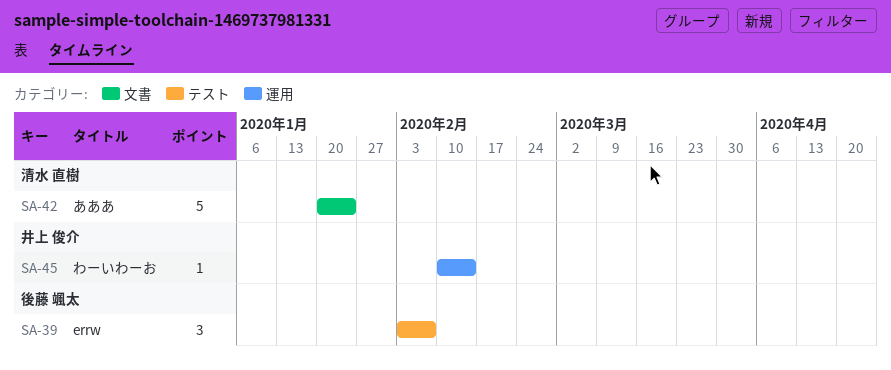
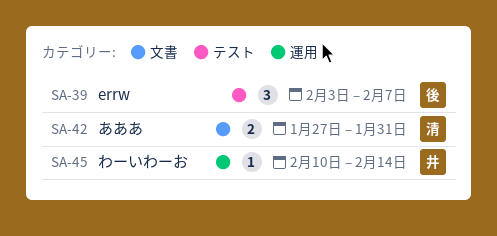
SA-42, estimate: 5 -> 2
SA-42, start: Jan 20 -> Jan 27
SA-42, due: Jan 24 -> Jan 31

